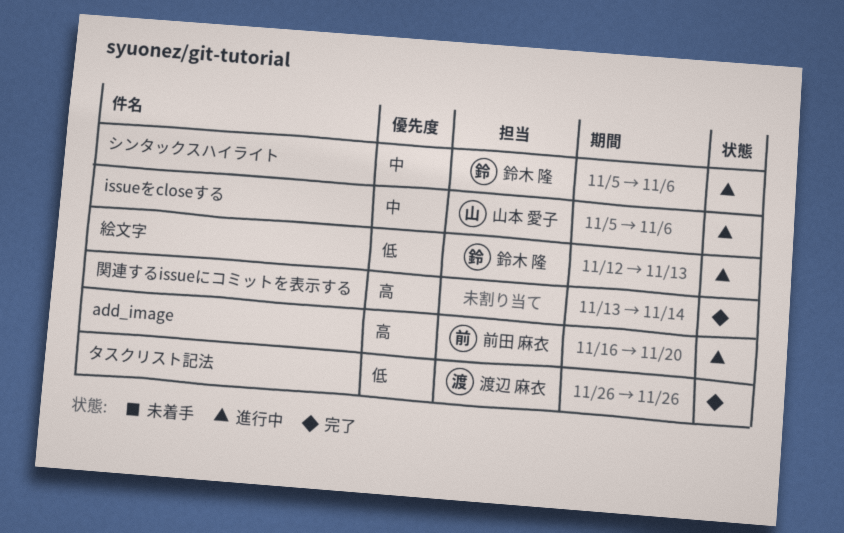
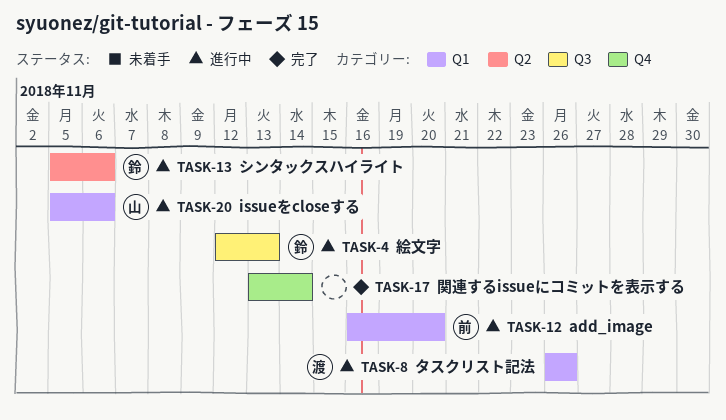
タスクリスト記法, status: 完了 -> 進行中

